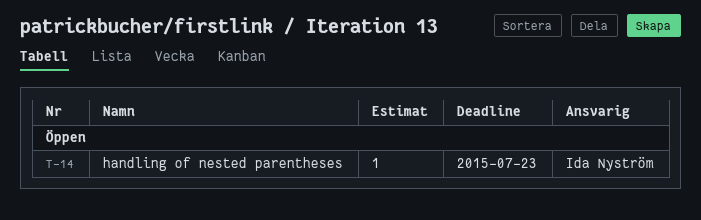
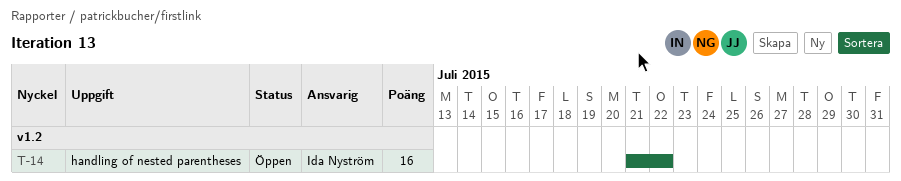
T-14, estimate: 1 -> 16
T-14, due: Jul 23 -> Jul 22

